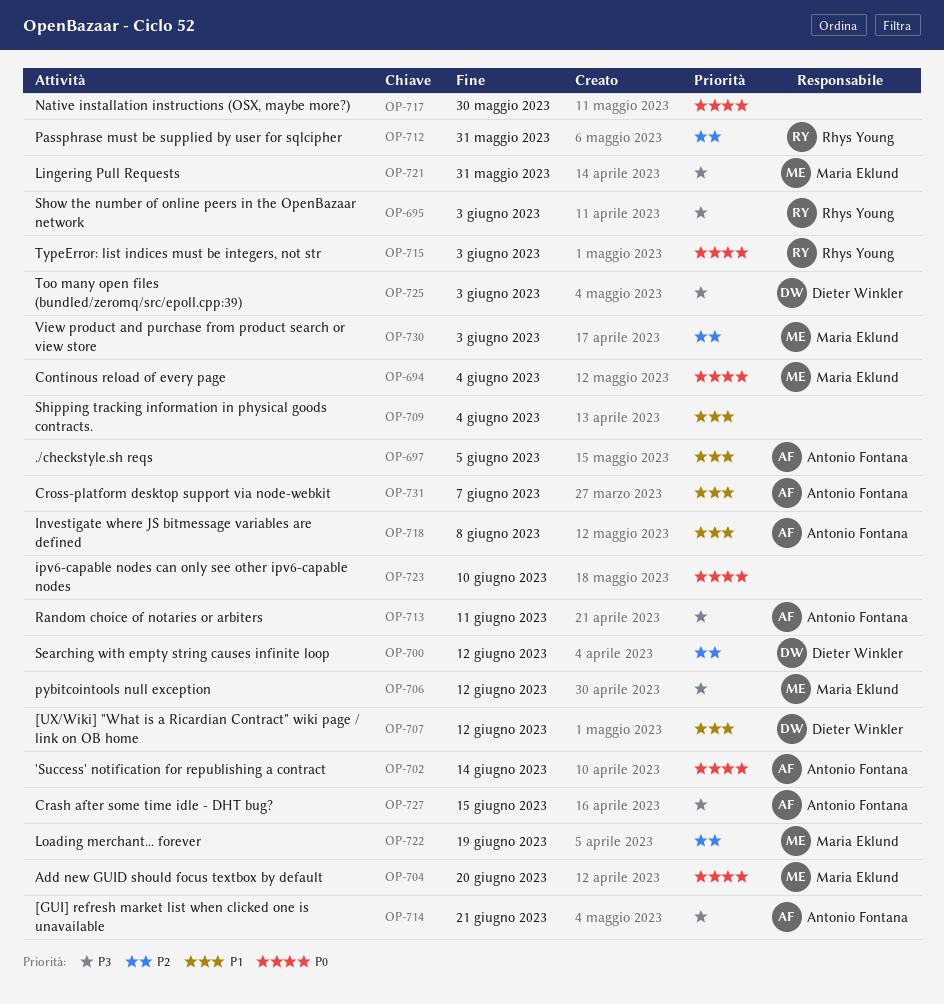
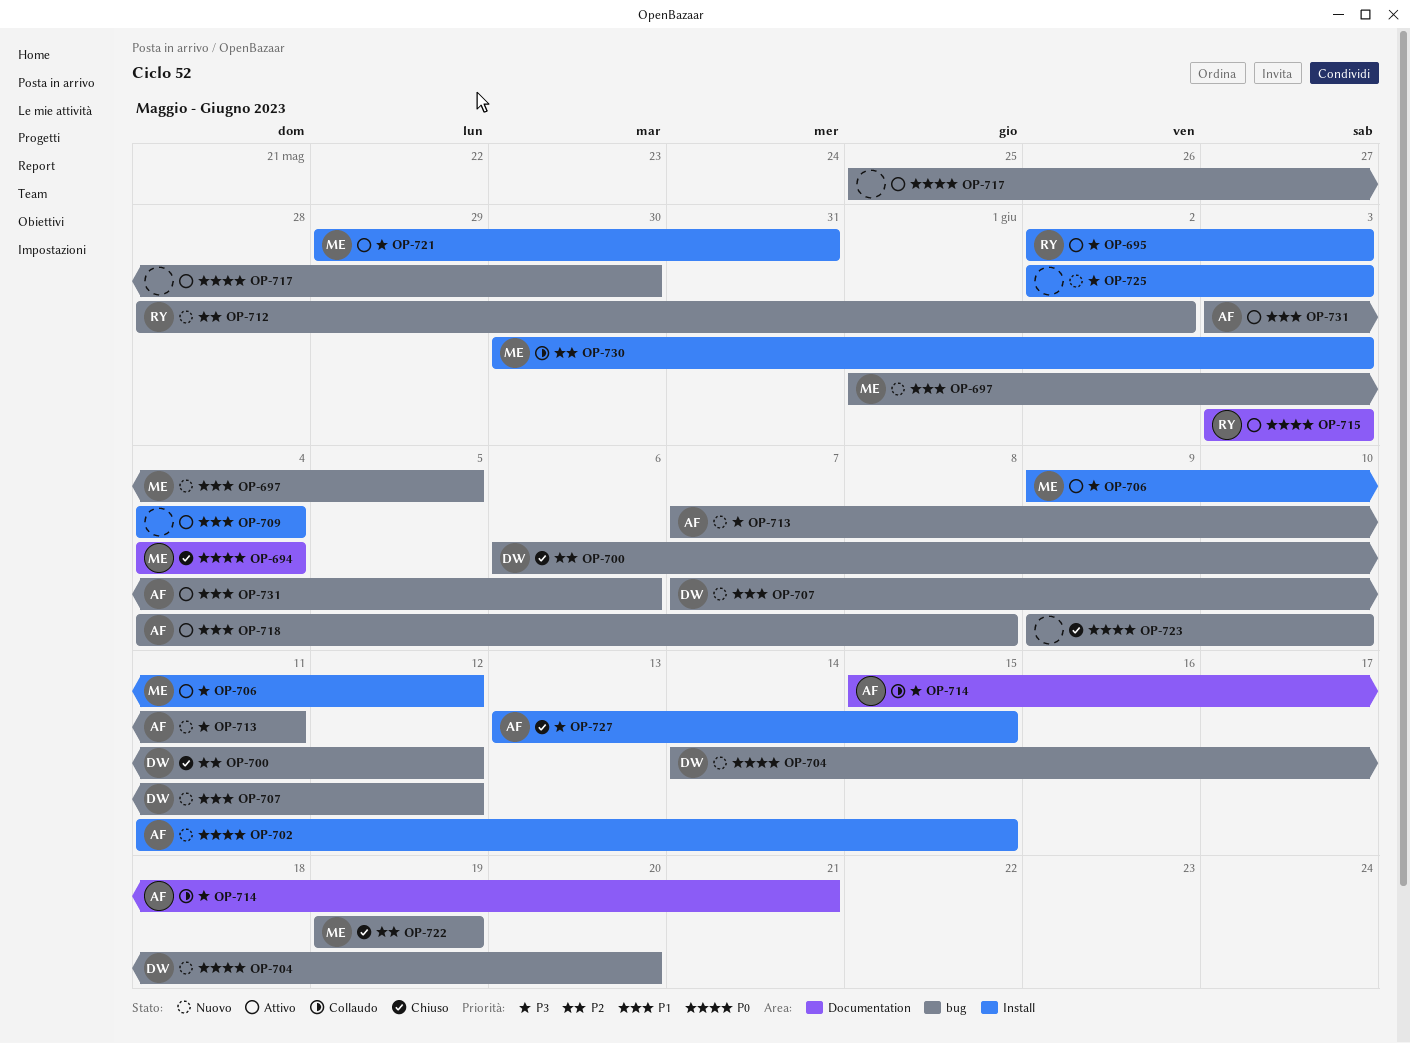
OP-697, owner: Antonio Fontana -> Maria Eklund
OP-702, due: Jun 14 -> Jun 15
OP-704, owner: Maria Eklund -> Dieter Winkler
OP-712, due: May 31 -> Jun 2
OP-725, owner: Dieter Winkler -> none
OP-731, due: Jun 7 -> Jun 6

